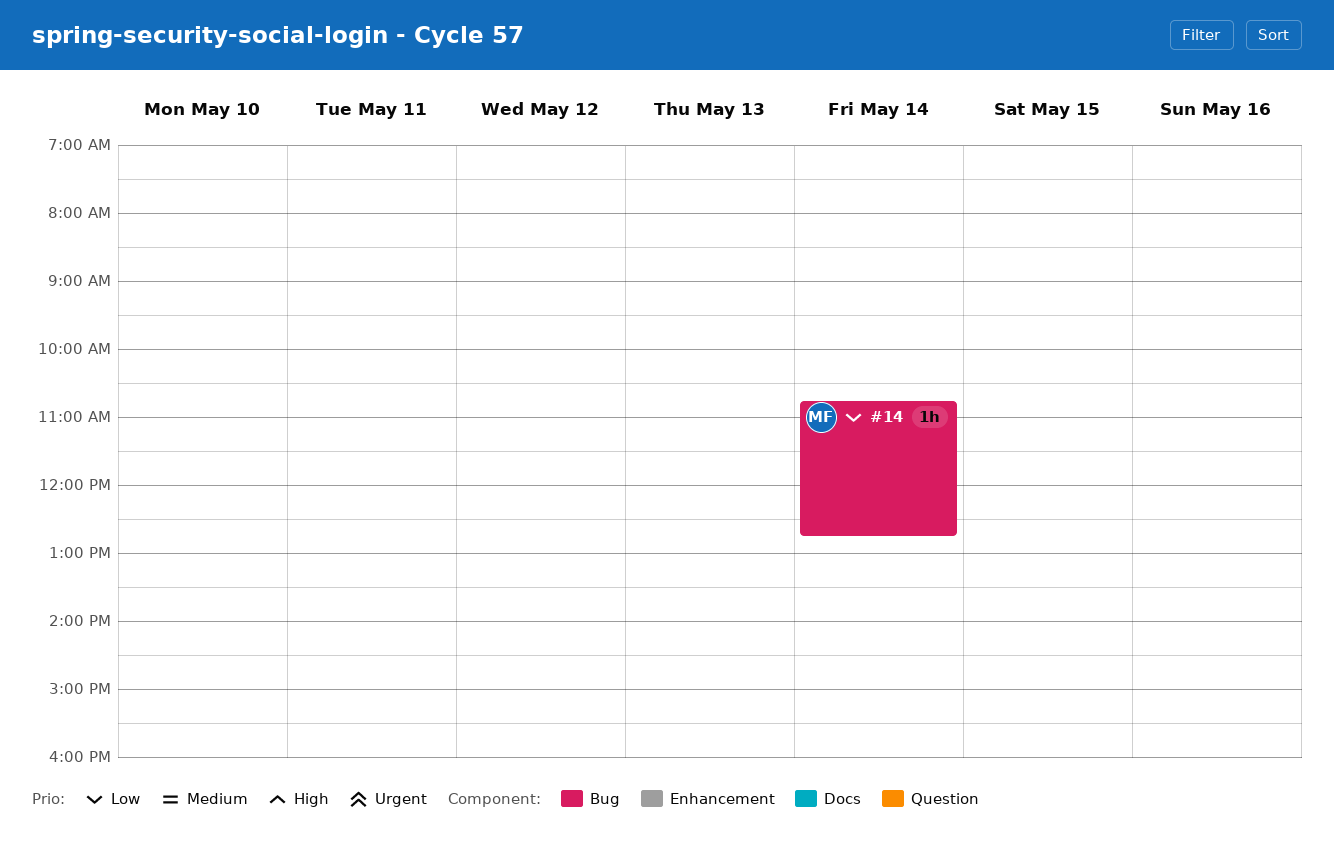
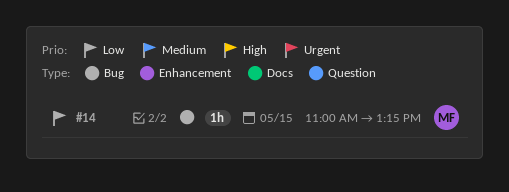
#14, day: May 14 -> May 15
#14, begins: 10:45 -> 11:00
#14, ends: 12:45 -> 13:15

